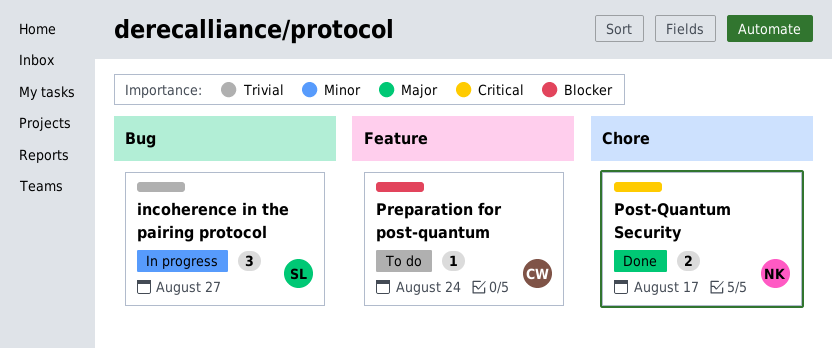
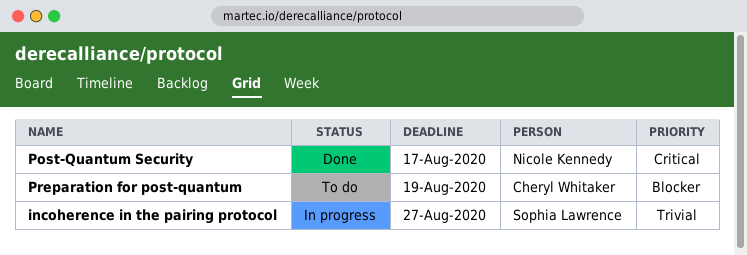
Preparation for post-quantum, due: Aug 24 -> Aug 19

